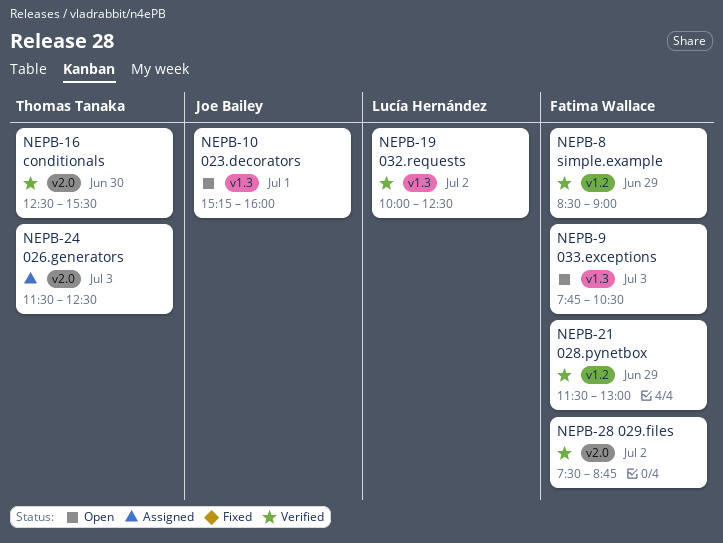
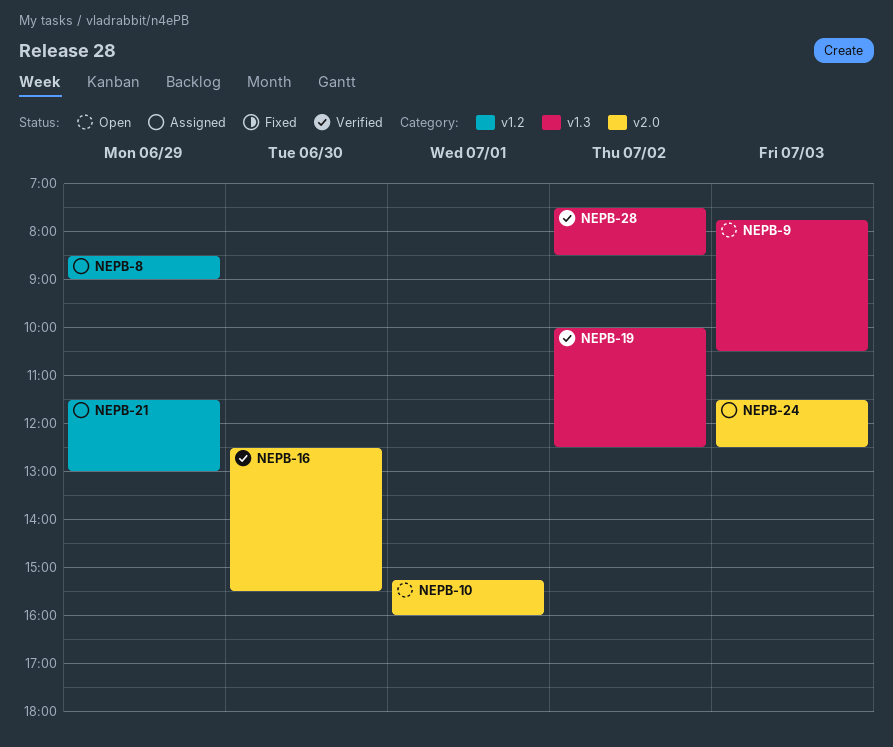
NEPB-8, status: Verified -> Assigned
NEPB-10, label: v1.3 -> v2.0
NEPB-21, status: Verified -> Assigned
NEPB-28, label: v2.0 -> v1.3
NEPB-28, ends: 08:45 -> 08:30

